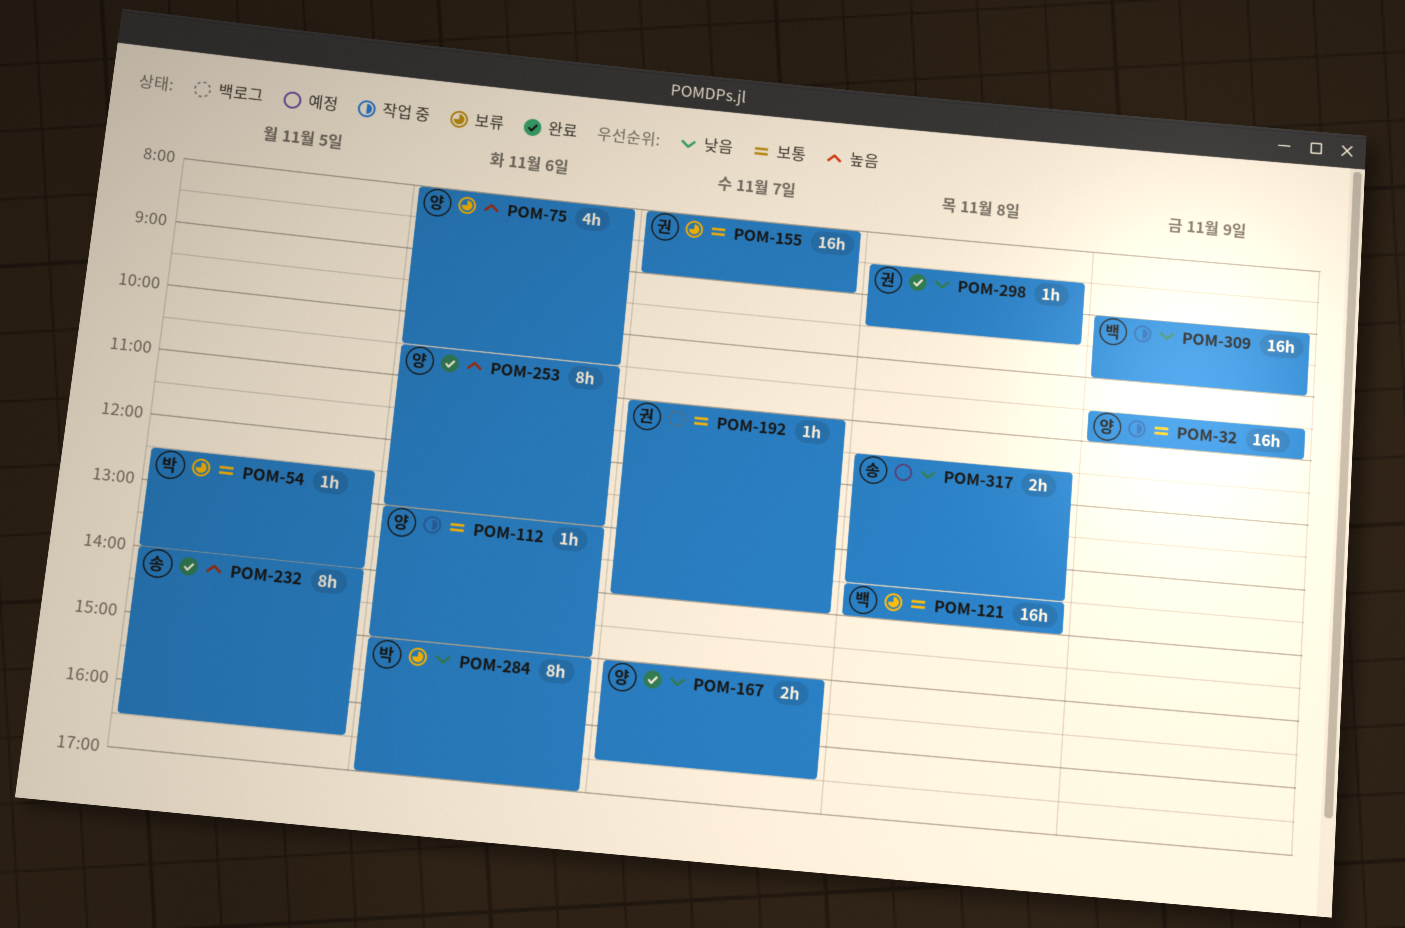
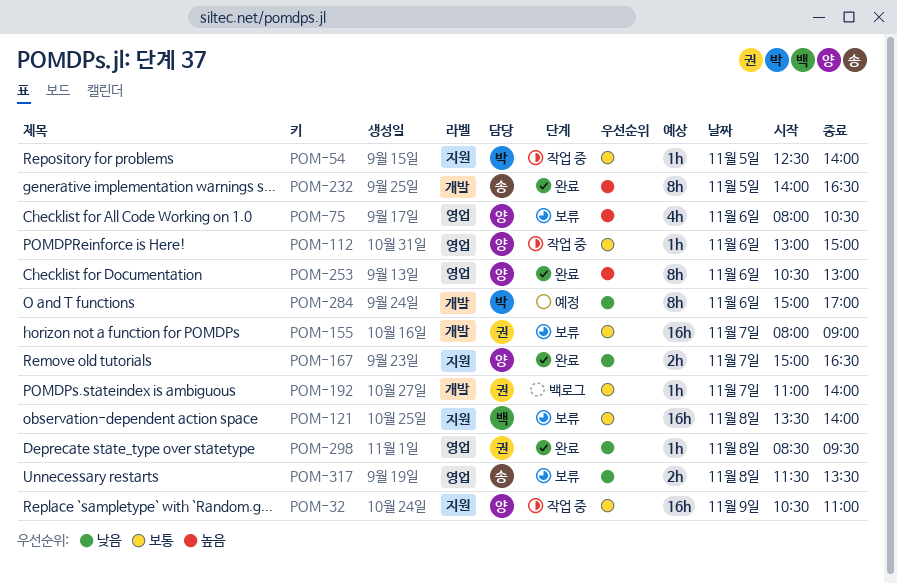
POM-54, status: 보류 -> 작업 중
POM-284, status: 보류 -> 예정
POM-309: present -> none
POM-317, status: 예정 -> 보류

